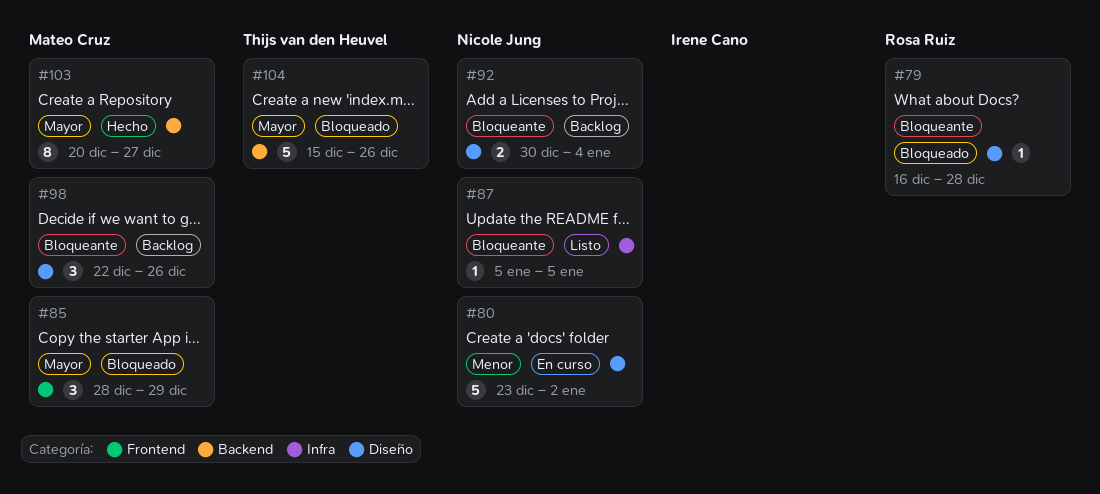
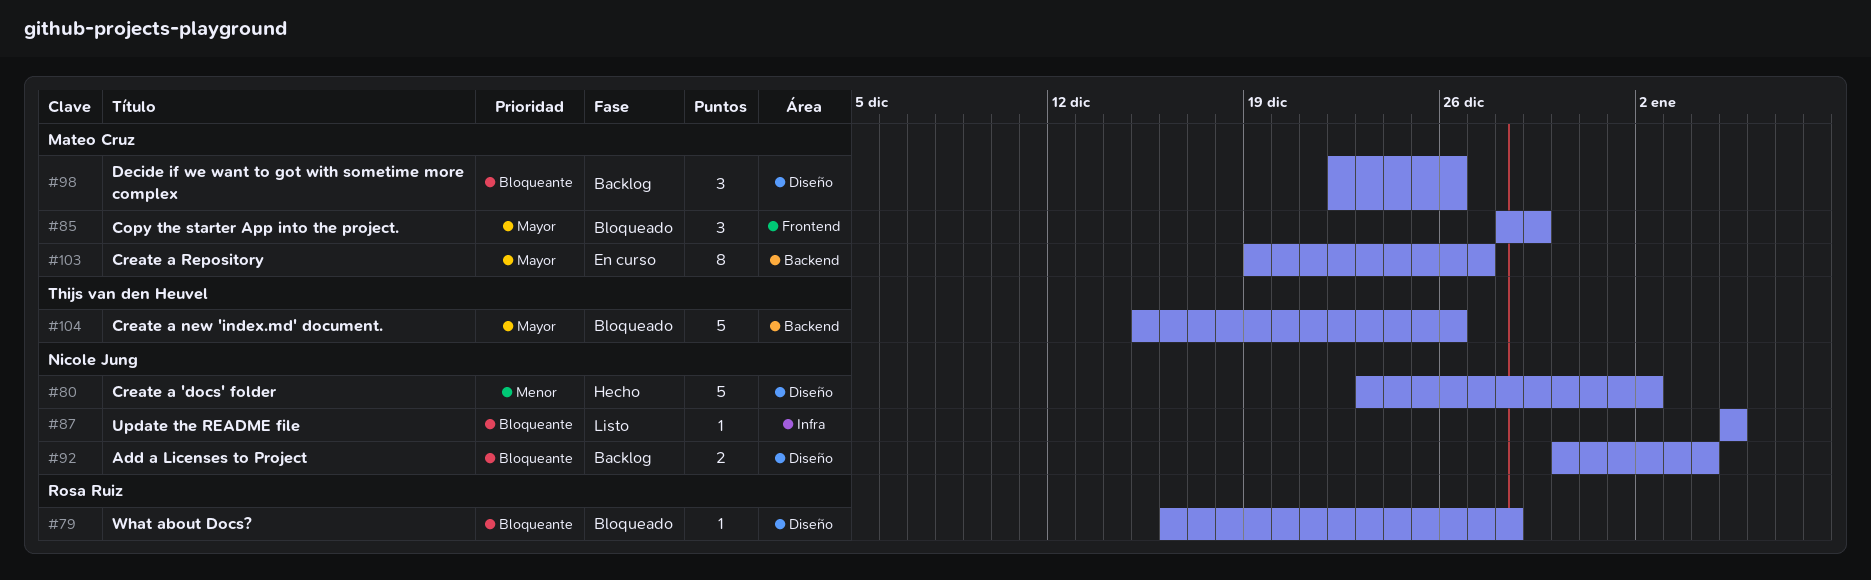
#80, status: En curso -> Hecho
#103, status: Hecho -> En curso
#103, start: Dec 20 -> Dec 19

